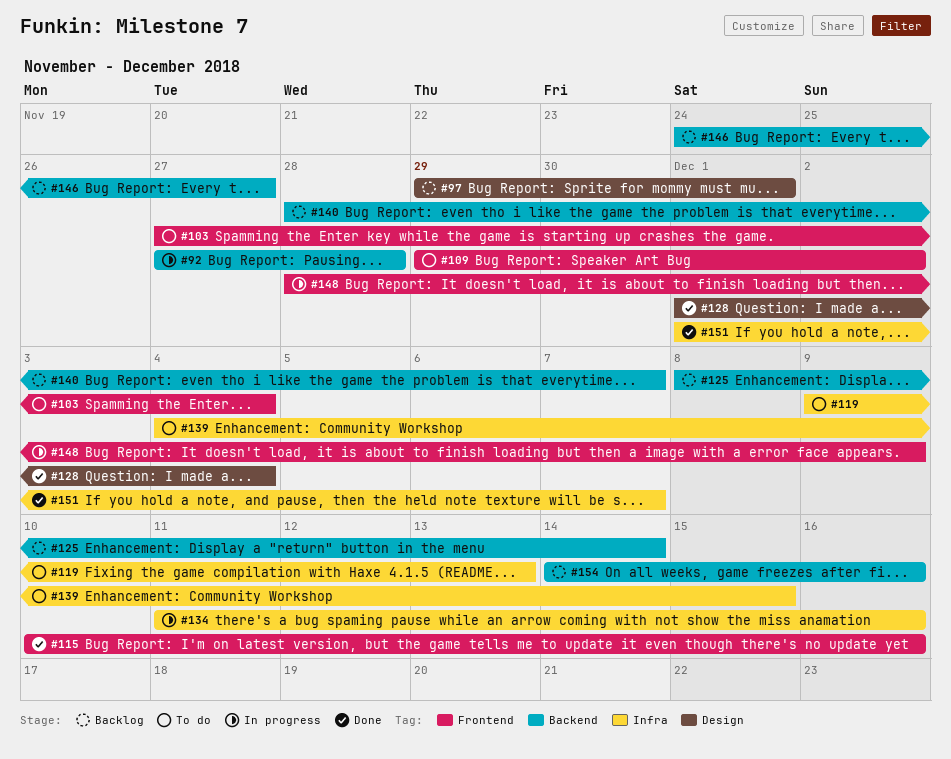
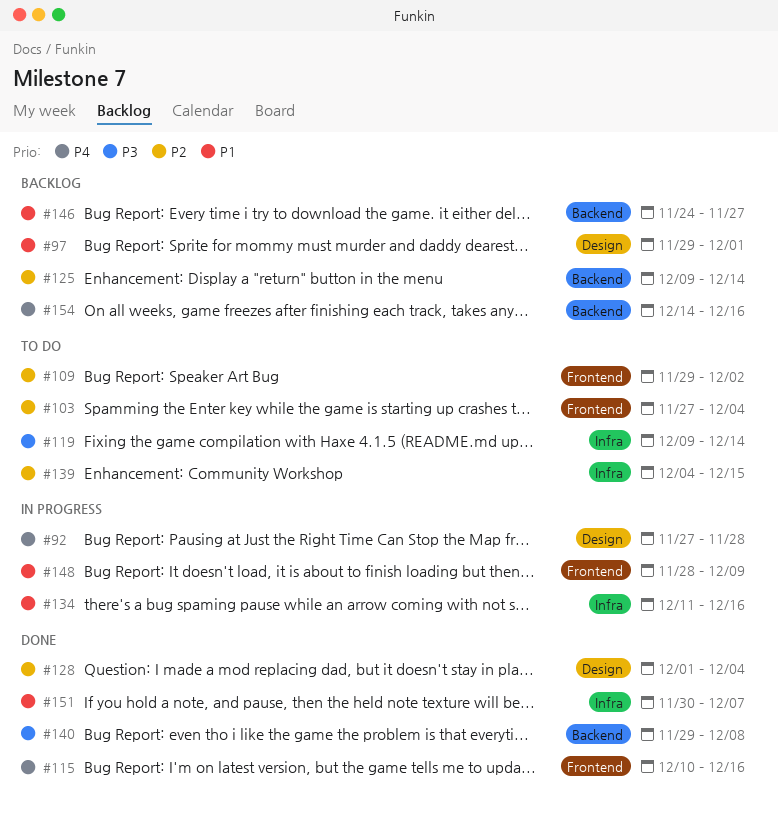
#92, label: Backend -> Design
#119, due: Dec 13 -> Dec 14
#125, start: Dec 8 -> Dec 9
#140, status: Backlog -> Done
#140, start: Nov 28 -> Nov 29
#140, due: Dec 7 -> Dec 8
#151, start: Dec 1 -> Nov 30

